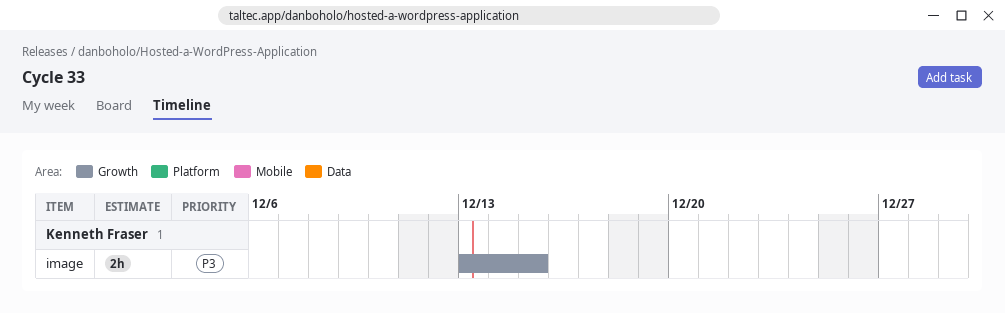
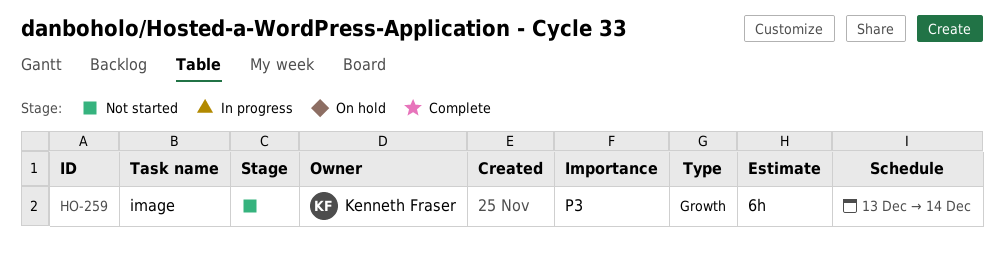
image, estimate: 2h -> 6h
image, due: Dec 15 -> Dec 14

